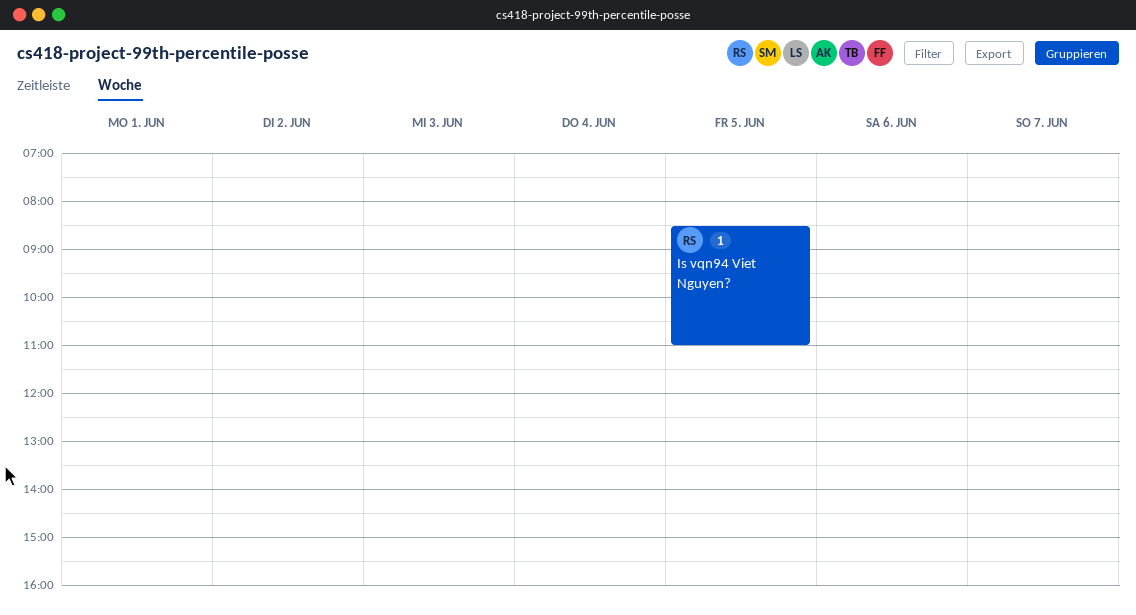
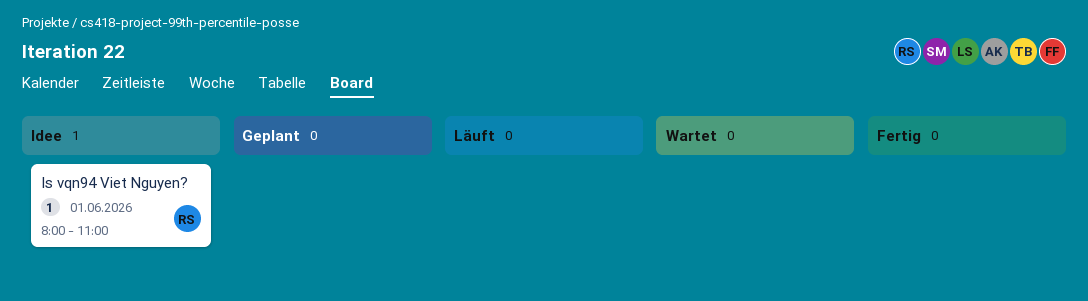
Is vqn94 Viet Nguyen?, day: Jun 5 -> Jun 1
Is vqn94 Viet Nguyen?, begins: 08:30 -> 08:00

